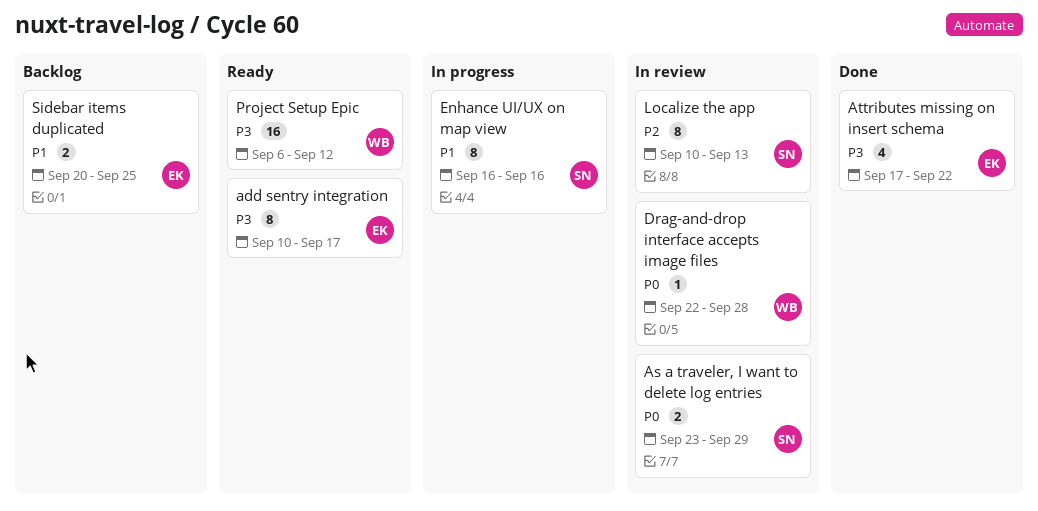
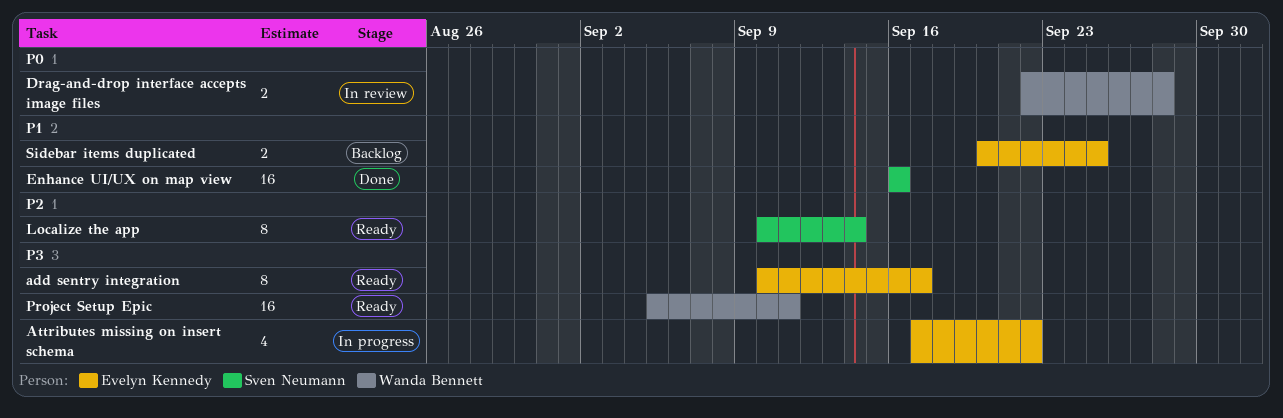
As a traveler, I want to delete log entries: present -> none
Attributes missing on insert schema, status: Done -> In progress
Drag-and-drop interface accepts image files, estimate: 1 -> 2
Enhance UI/UX on map view, status: In progress -> Done
Enhance UI/UX on map view, estimate: 8 -> 16
Localize the app, status: In review -> Ready
Localize the app, due: Sep 13 -> Sep 14
Project Setup Epic, start: Sep 6 -> Sep 5
Project Setup Epic, due: Sep 12 -> Sep 11

